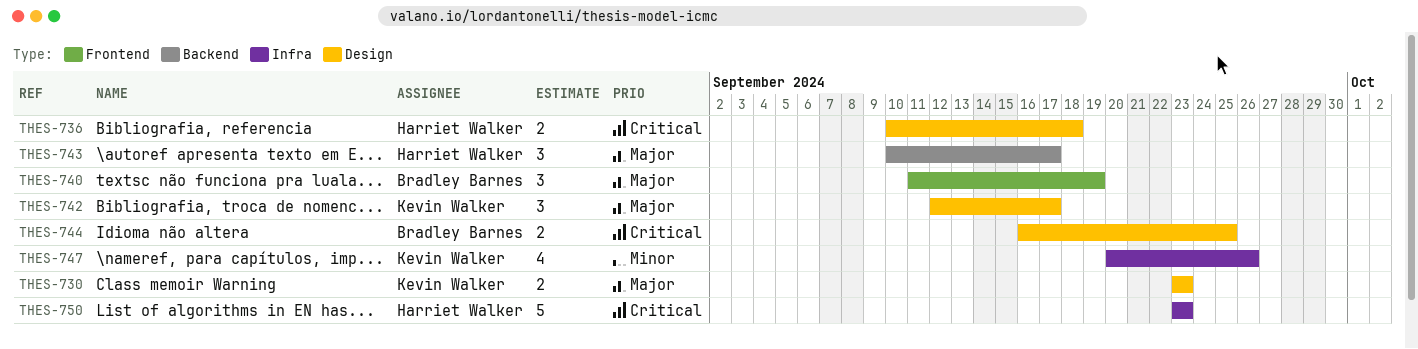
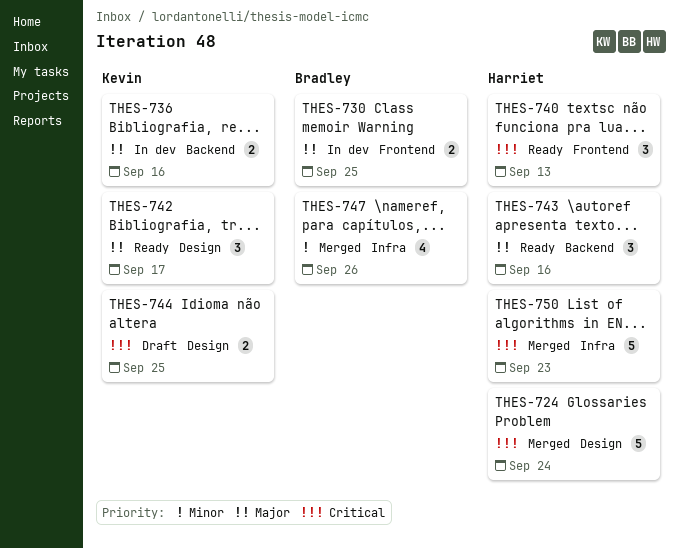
THES-724: none -> present
THES-730, owner: Kevin Walker -> Bradley Barnes
THES-730, label: Design -> Frontend
THES-730, due: Sep 23 -> Sep 25
THES-736, owner: Harriet Walker -> Kevin Walker
THES-736, priority: Critical -> Major
THES-736, label: Design -> Backend
THES-736, due: Sep 18 -> Sep 16
THES-740, owner: Bradley Barnes -> Harriet Walker
THES-740, priority: Major -> Critical
THES-740, due: Sep 19 -> Sep 13
THES-743, due: Sep 17 -> Sep 16
THES-744, owner: Bradley Barnes -> Kevin Walker
THES-747, owner: Kevin Walker -> Bradley Barnes

